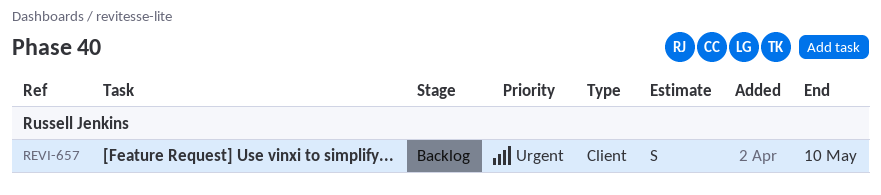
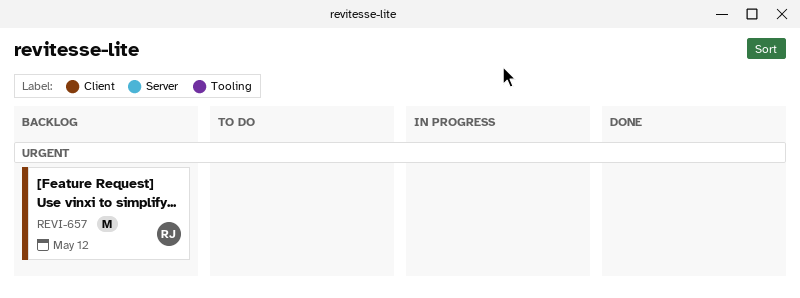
REVI-657, estimate: S -> M
REVI-657, due: May 10 -> May 12

